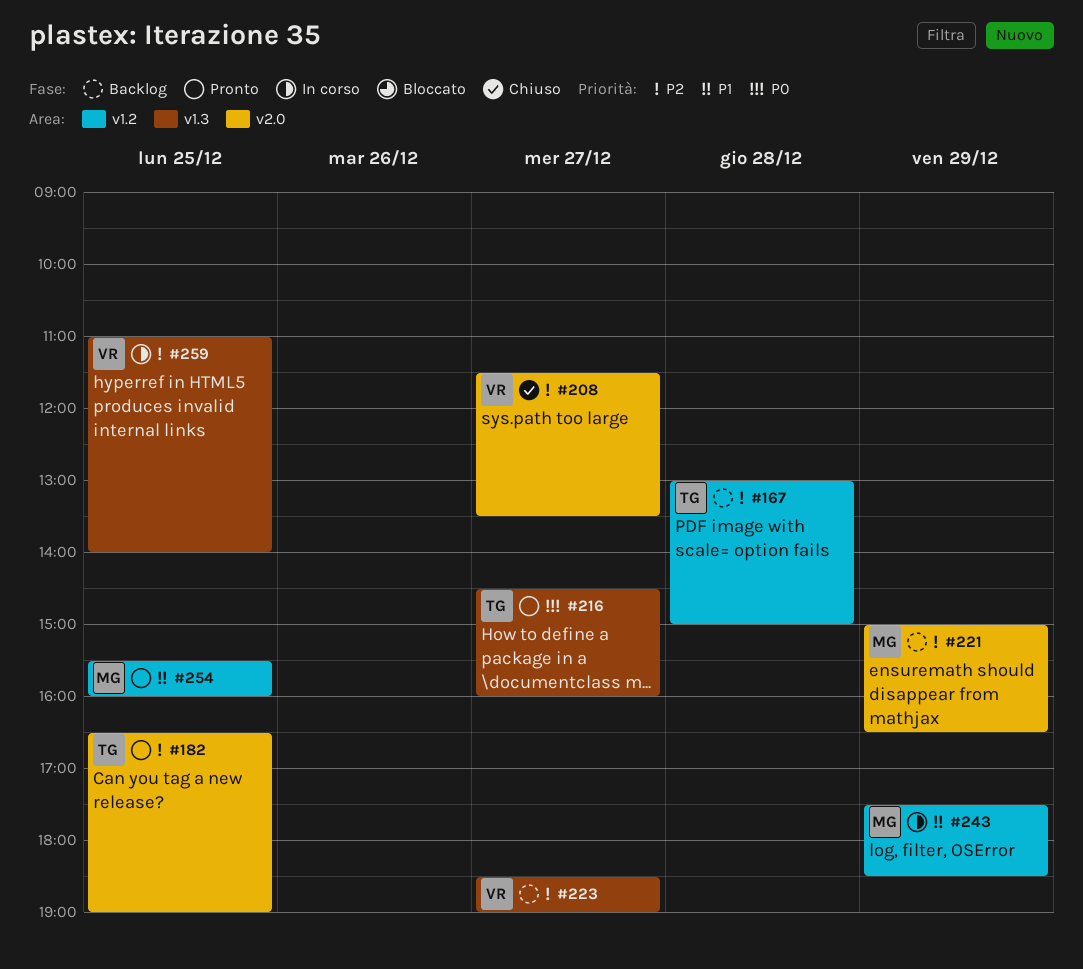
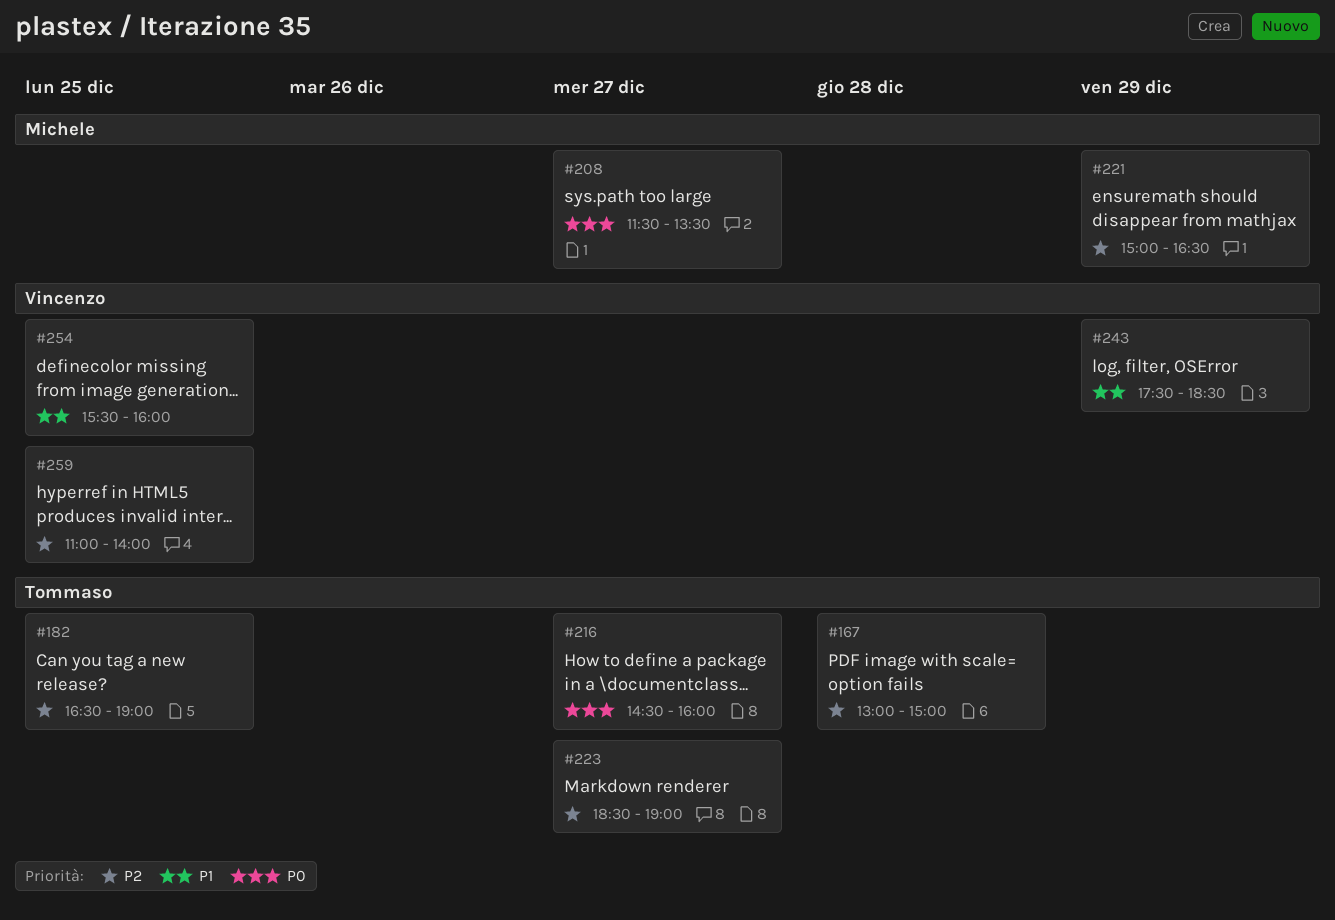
#208, owner: Vincenzo -> Michele
#208, priority: P2 -> P0
#223, owner: Vincenzo -> Tommaso
#243, owner: Michele -> Vincenzo
#254, owner: Michele -> Vincenzo

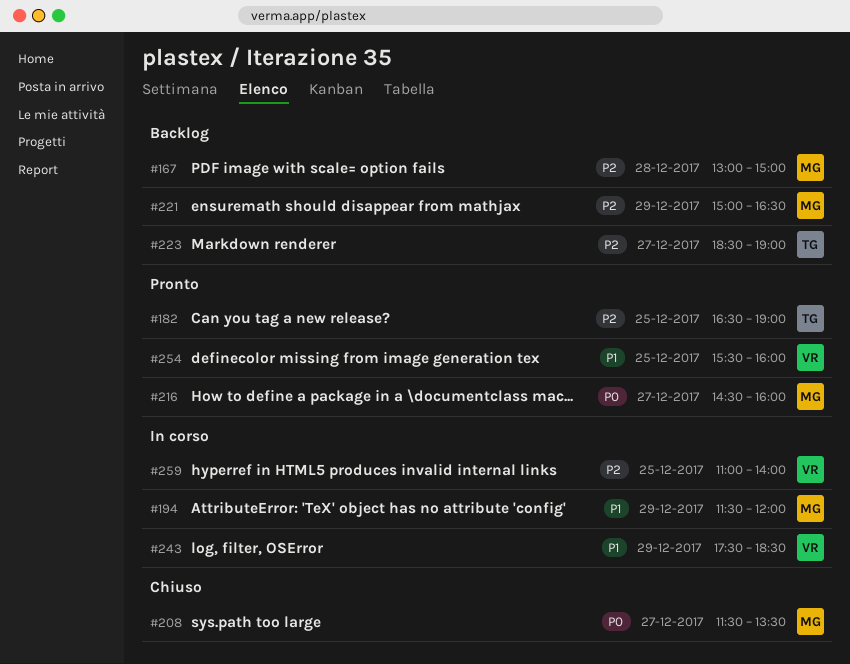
#167, owner: Tommaso -> Michele
#194: none -> present
#216, owner: Tommaso -> Michele

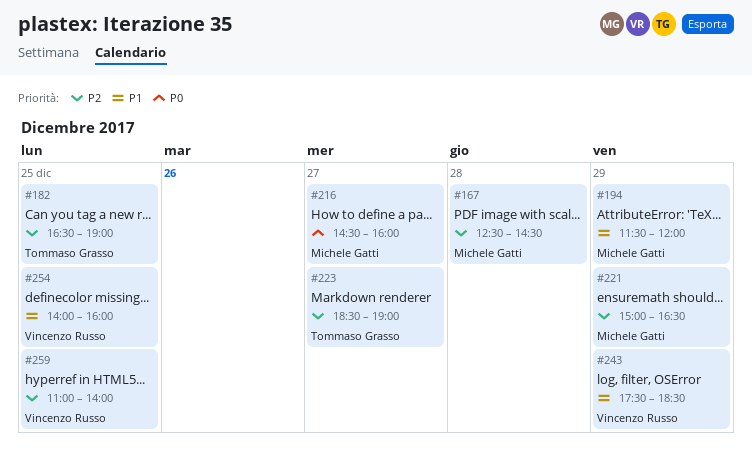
#167, begins: 13:00 -> 12:30
#167, ends: 15:00 -> 14:30
#208: present -> none
#254, begins: 15:30 -> 14:00

